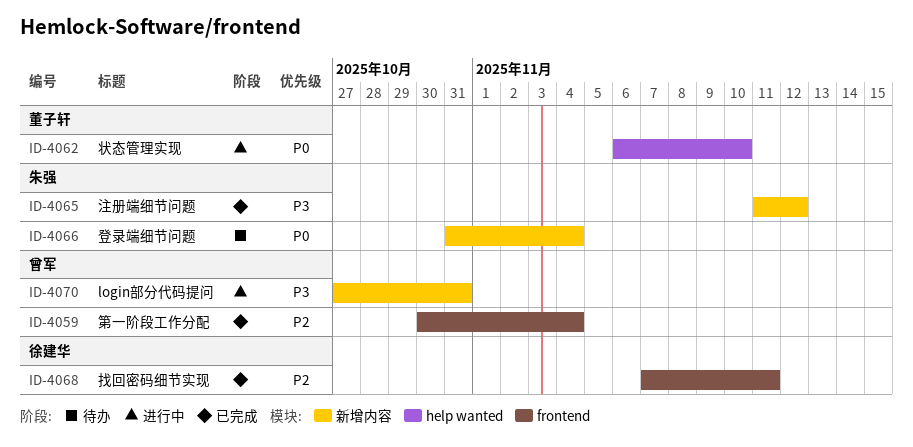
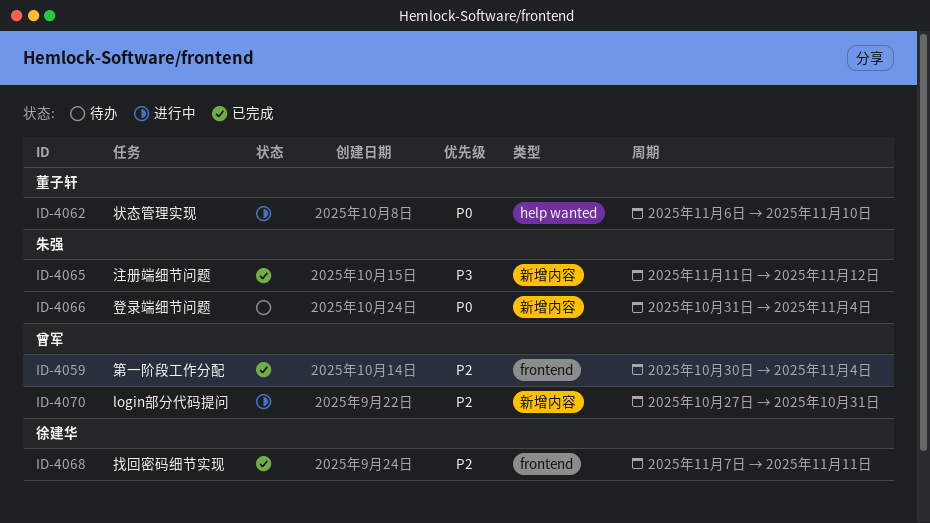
ID-4070, priority: P3 -> P2

